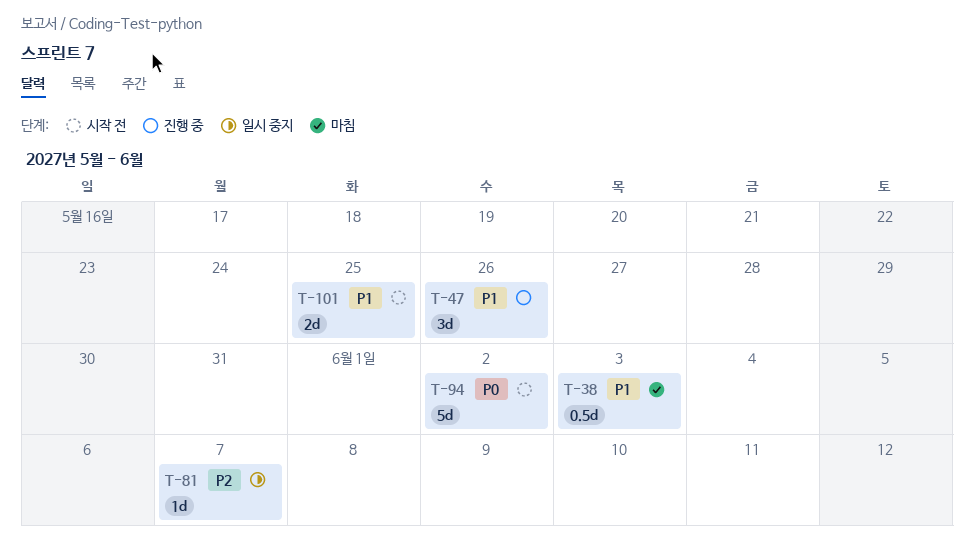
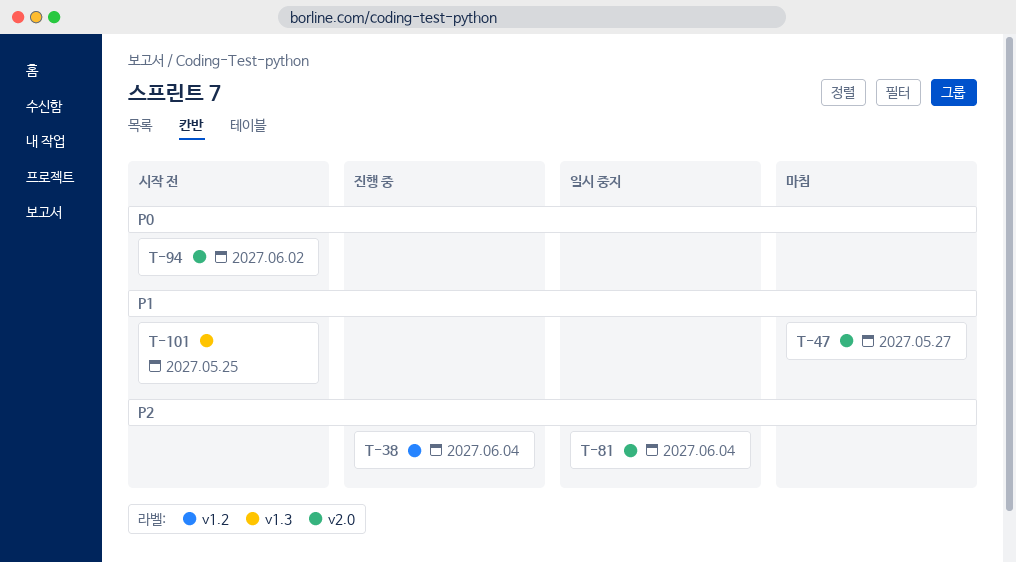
T-38, status: 마침 -> 진행 중
T-38, priority: P1 -> P2
T-38, due: Jun 3 -> Jun 4
T-47, status: 진행 중 -> 마침
T-47, due: May 26 -> May 27
T-81, due: Jun 7 -> Jun 4

